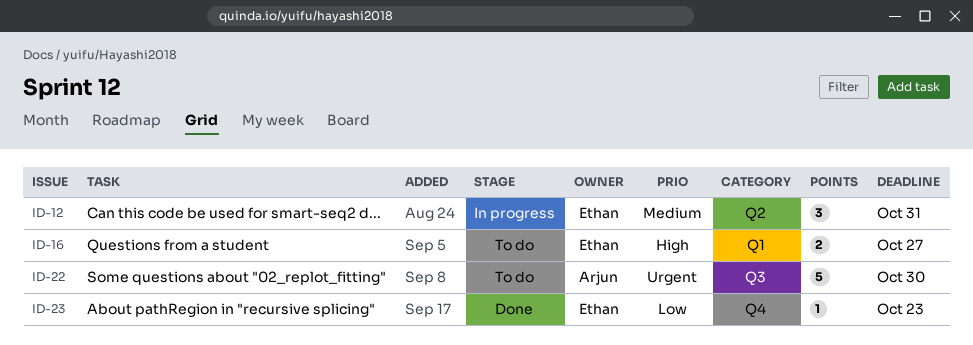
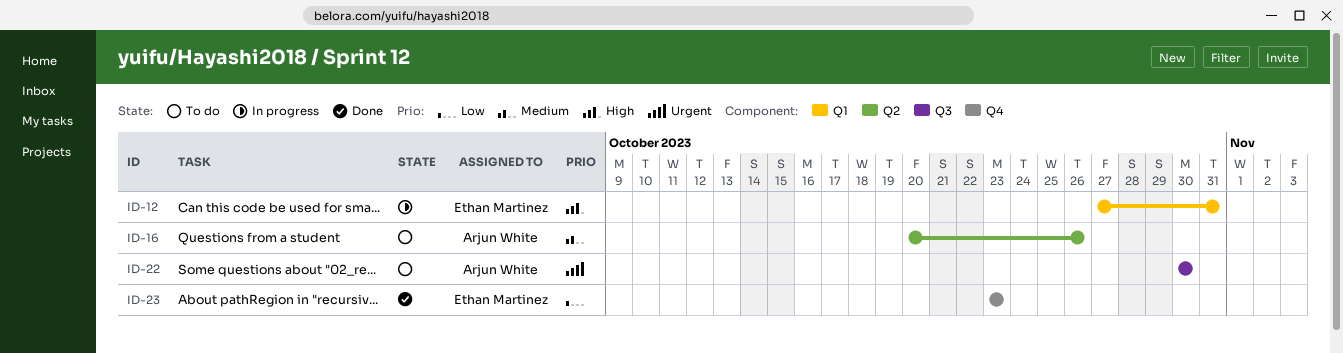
ID-12, priority: Medium -> High
ID-12, label: Q2 -> Q1
ID-16, owner: Ethan Martinez -> Arjun White
ID-16, priority: High -> Medium
ID-16, label: Q1 -> Q2
ID-16, due: Oct 27 -> Oct 26

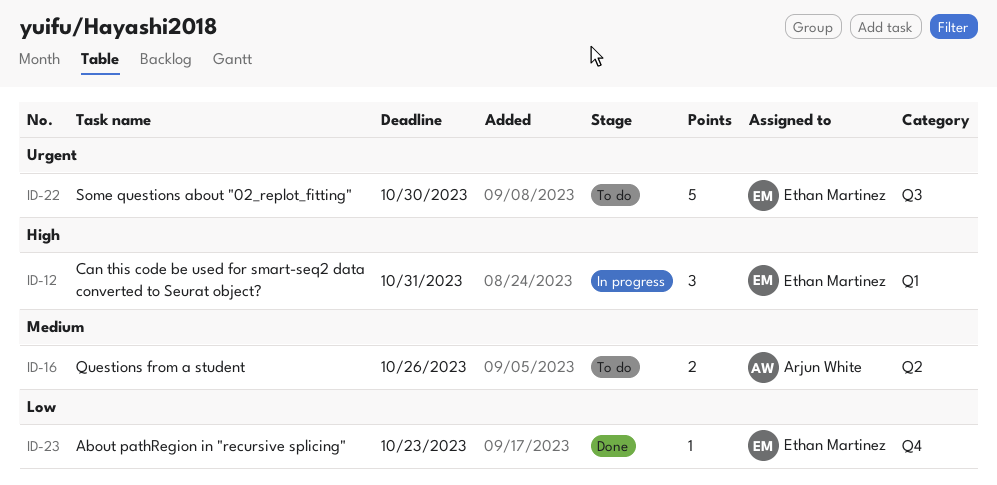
ID-22, owner: Arjun White -> Ethan Martinez

